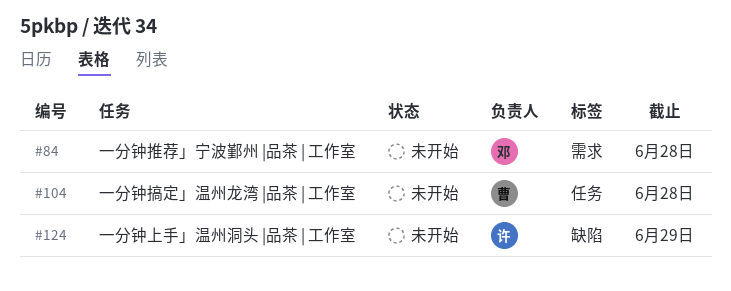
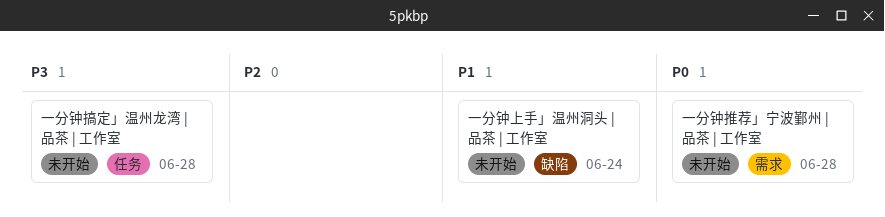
一分钟上手」温州洞头 |品茶 | 工作室, due: Jun 29 -> Jun 24

